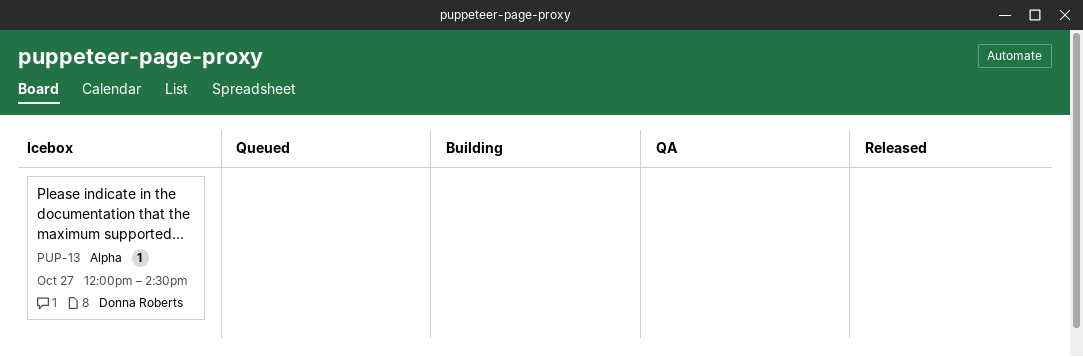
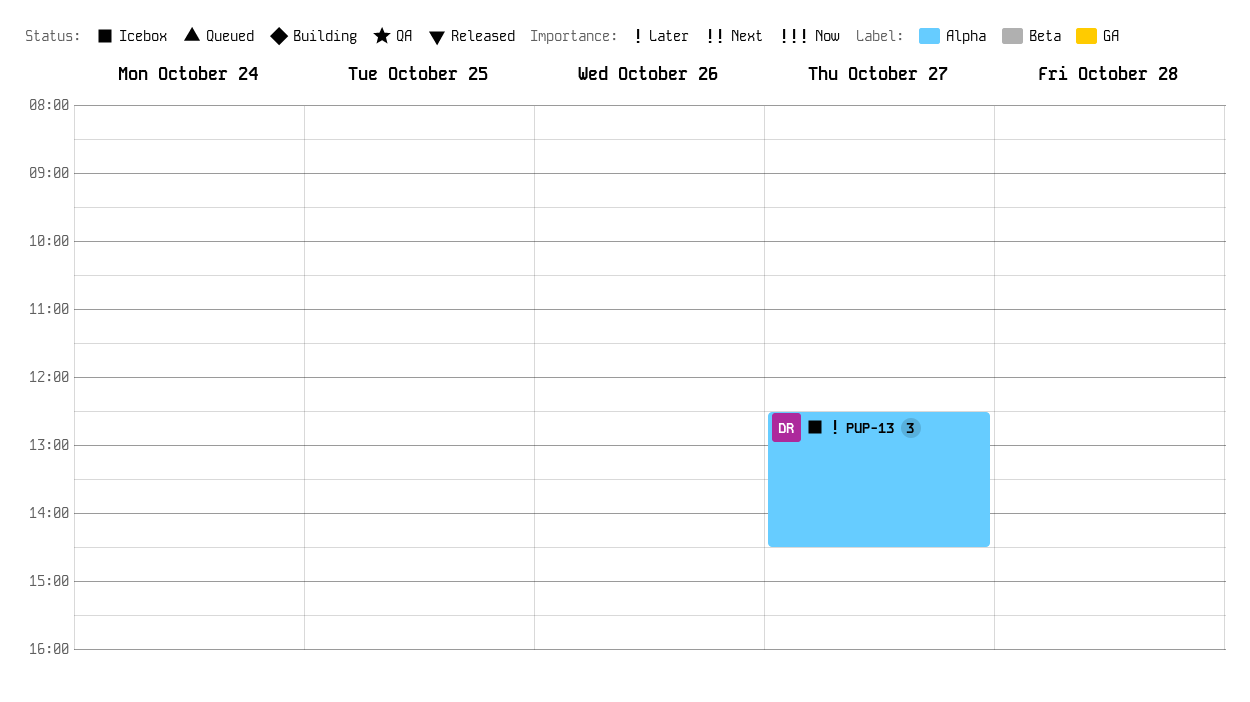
PUP-13, estimate: 1 -> 3
PUP-13, begins: 12:00 -> 12:30

